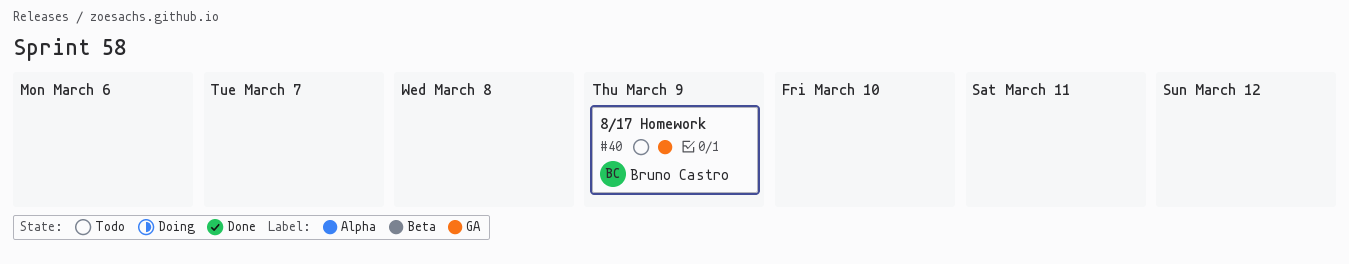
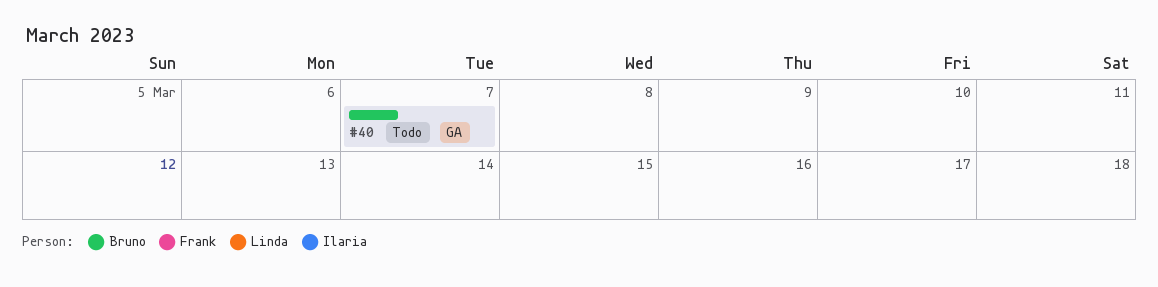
#40, due: Mar 9 -> Mar 7

